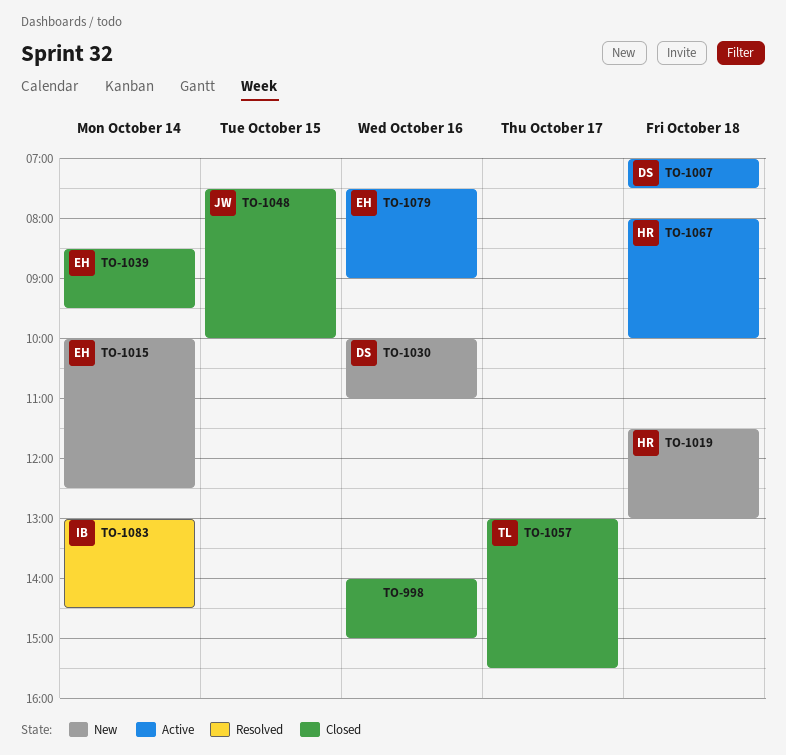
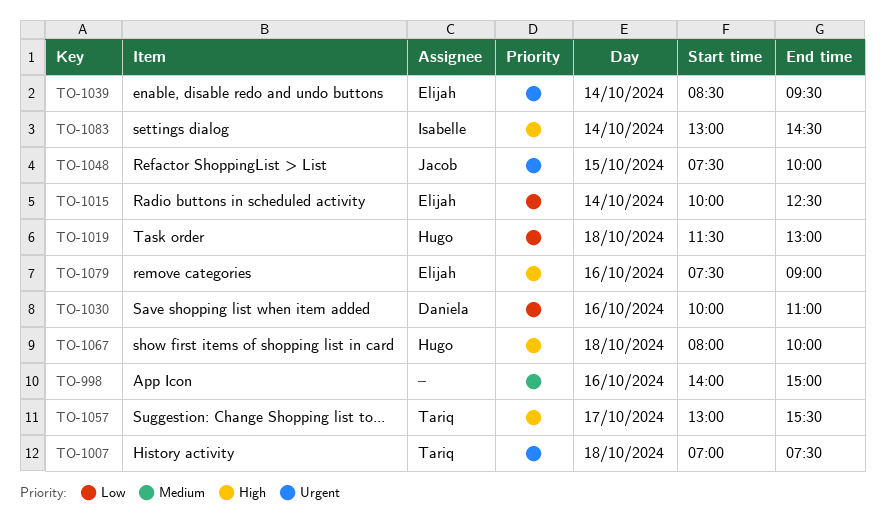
TO-1007, owner: Daniela -> Tariq

